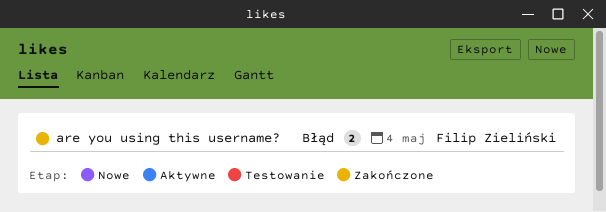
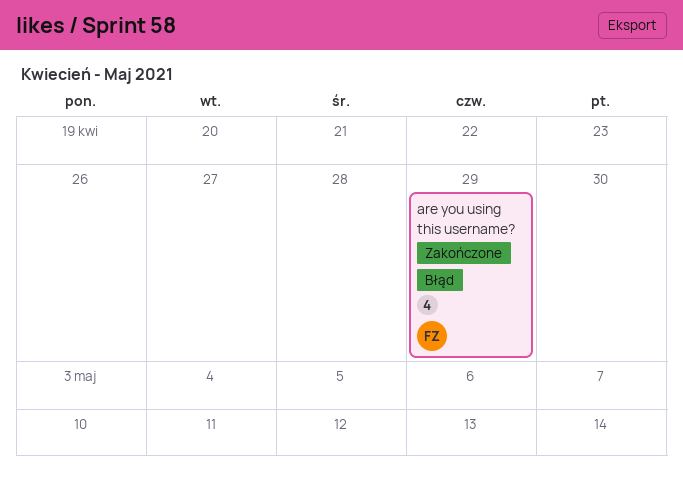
are you using this username?, estimate: 2 -> 4
are you using this username?, due: May 4 -> Apr 29

